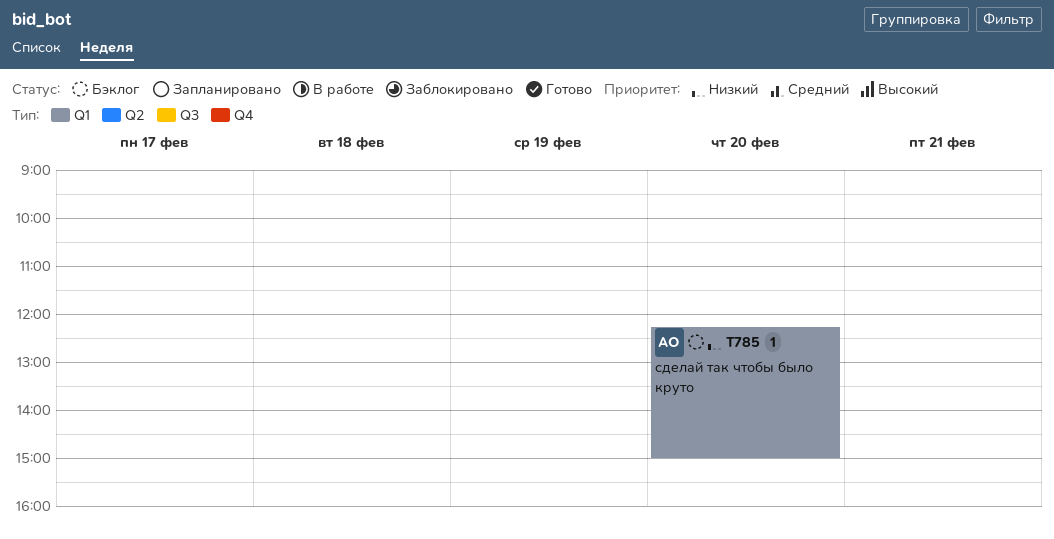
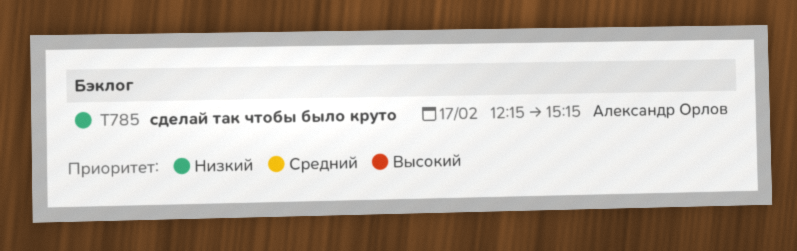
T785, day: Feb 20 -> Feb 17
T785, ends: 15:00 -> 15:15

